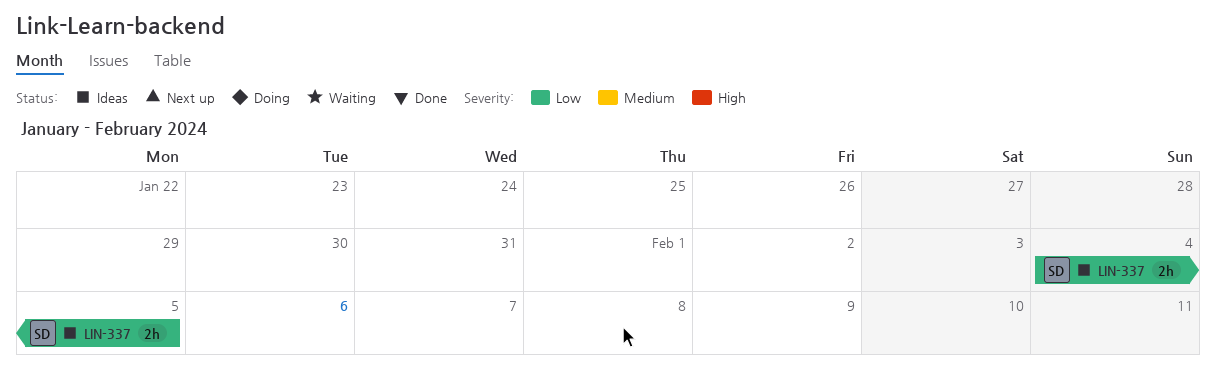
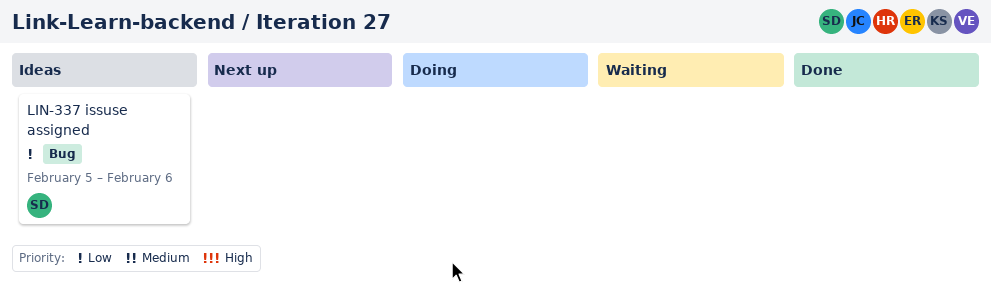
LIN-337, start: Feb 4 -> Feb 5
LIN-337, due: Feb 5 -> Feb 6

